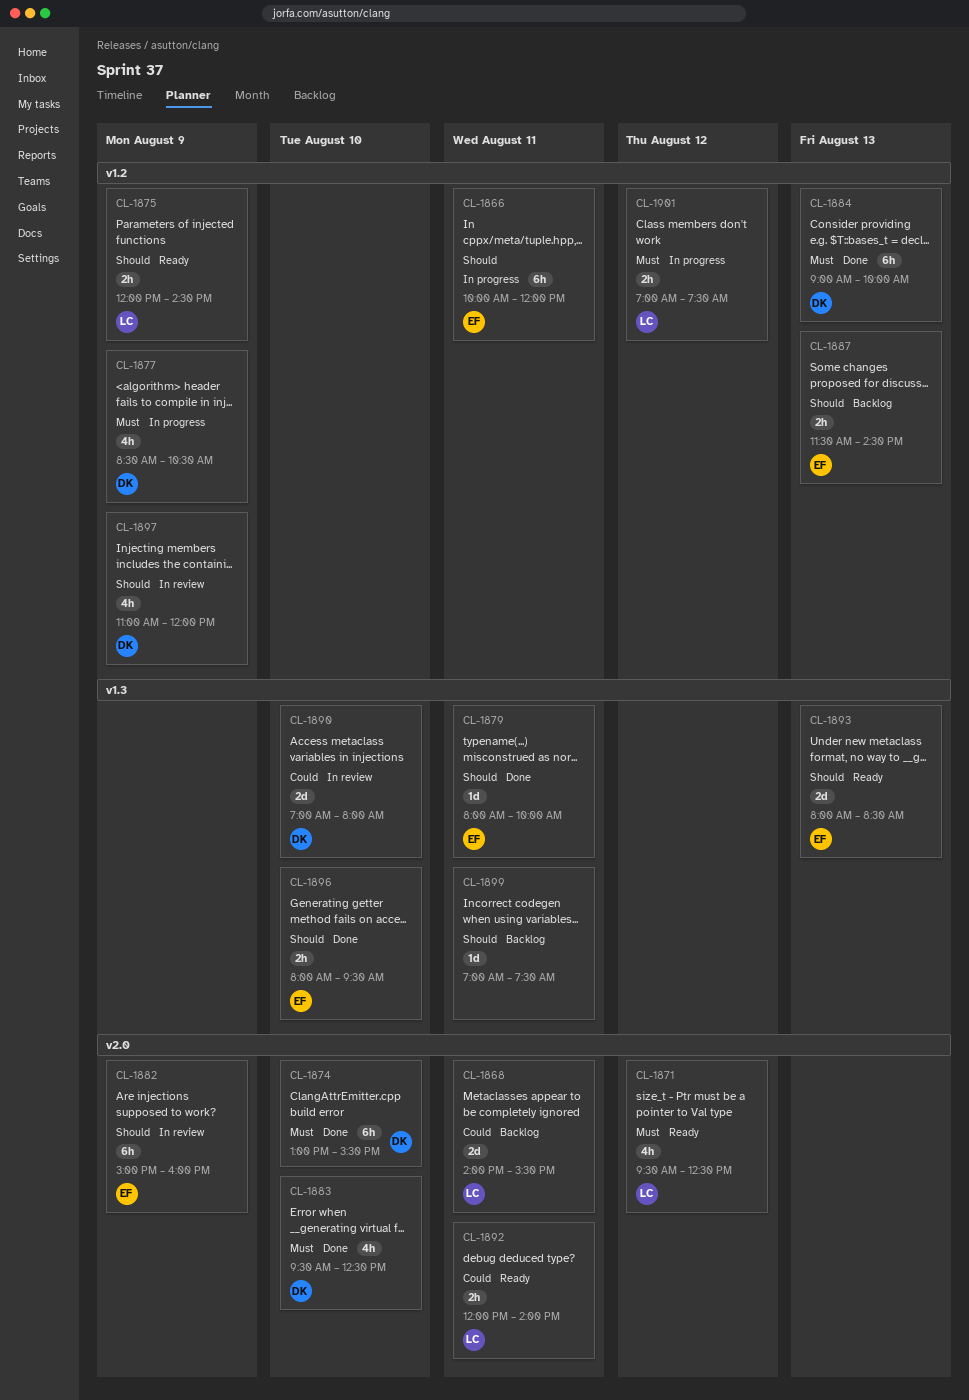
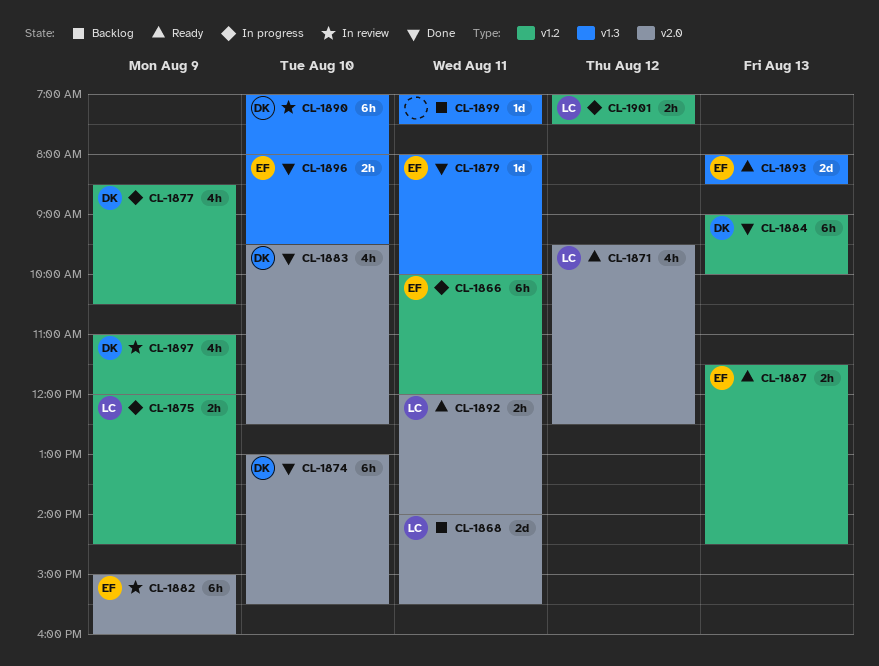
CL-1875, status: Ready -> In progress
CL-1887, status: Backlog -> Ready
CL-1890, estimate: 2d -> 6h

